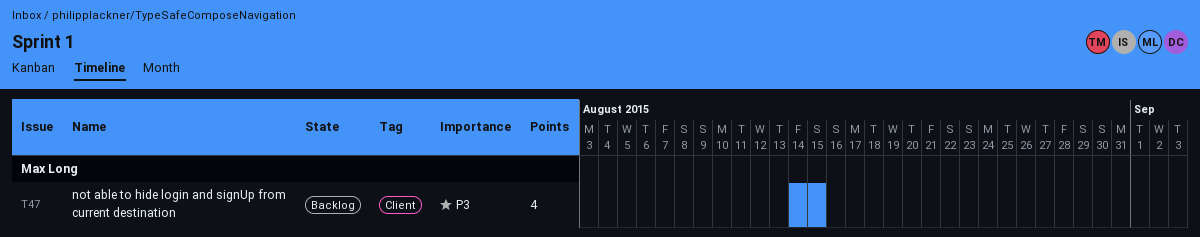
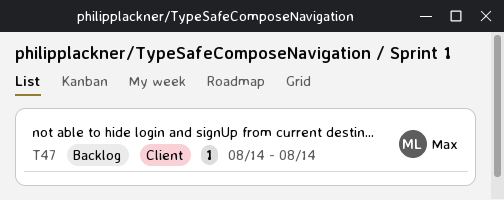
T47, estimate: 4 -> 1
T47, due: Aug 15 -> Aug 14

